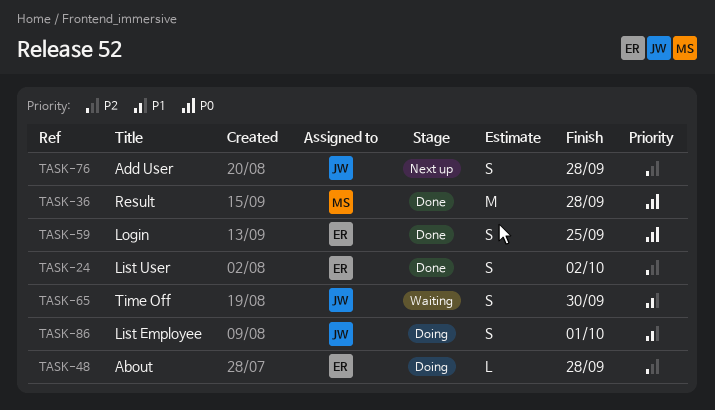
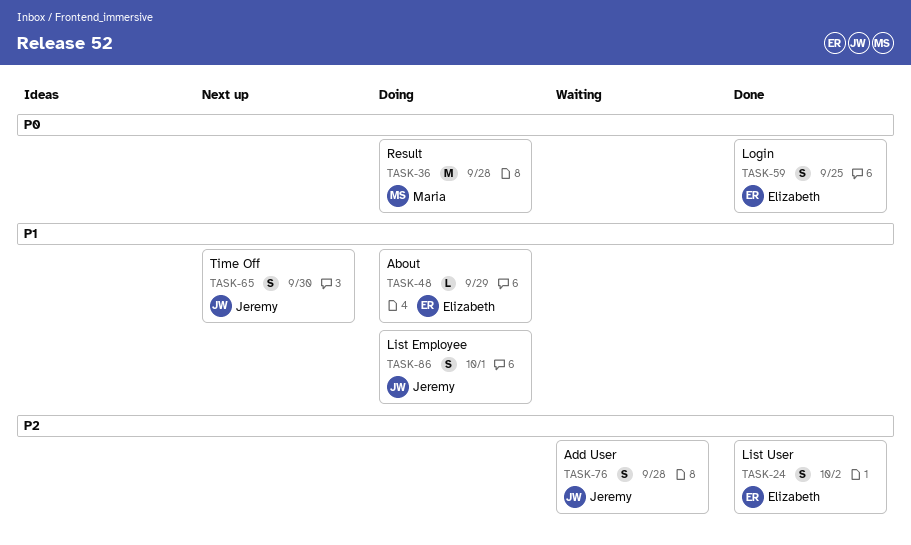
TASK-36, status: Done -> Doing
TASK-48, priority: P2 -> P1
TASK-48, due: Sep 28 -> Sep 29
TASK-65, status: Waiting -> Next up
TASK-76, status: Next up -> Waiting

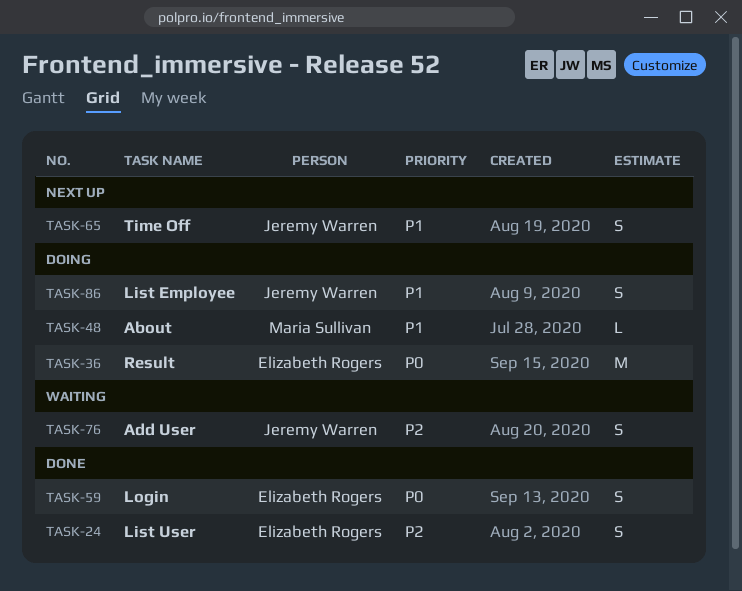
TASK-36, owner: Maria Sullivan -> Elizabeth Rogers
TASK-48, owner: Elizabeth Rogers -> Maria Sullivan

